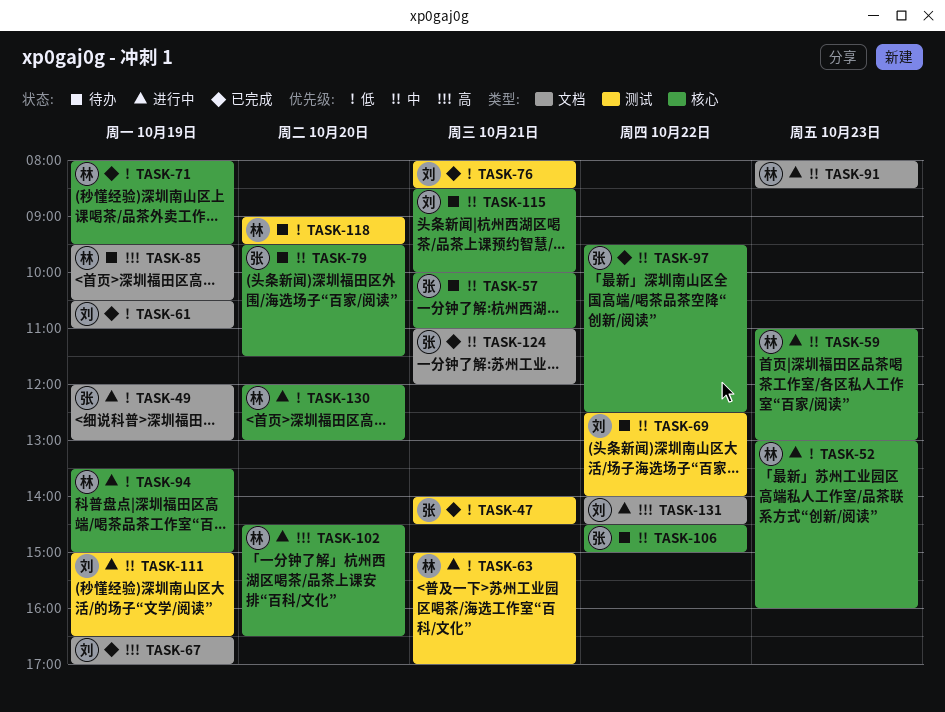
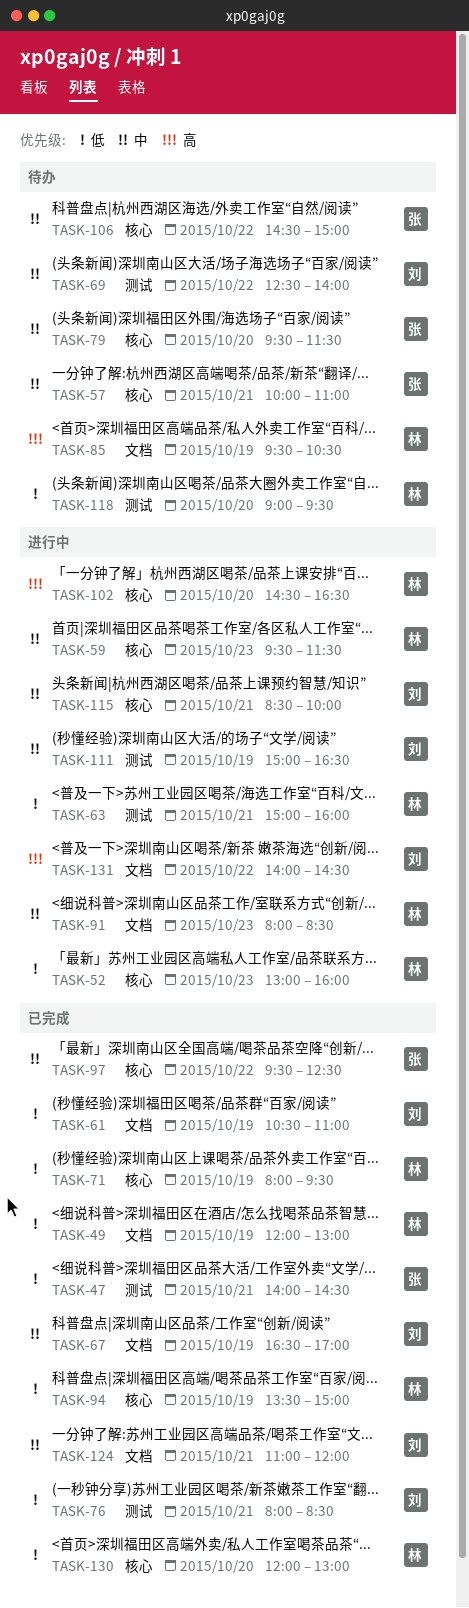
TASK-49, status: 进行中 -> 已完成
TASK-49, owner: 张 -> 林
TASK-59, begins: 11:00 -> 09:30
TASK-59, ends: 13:00 -> 11:30
TASK-63, ends: 17:00 -> 16:00
TASK-67, priority: 高 -> 中
TASK-94, status: 进行中 -> 已完成
TASK-115, status: 待办 -> 进行中
TASK-124, owner: 张 -> 刘
TASK-130, status: 进行中 -> 已完成

